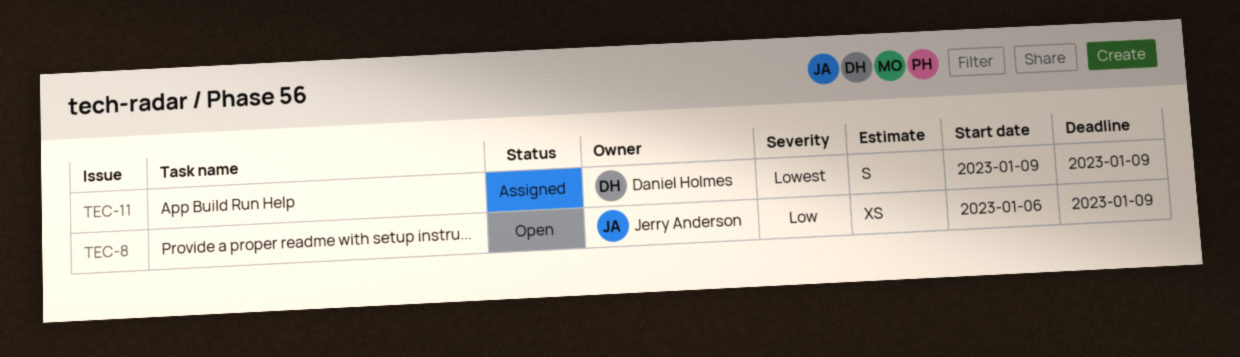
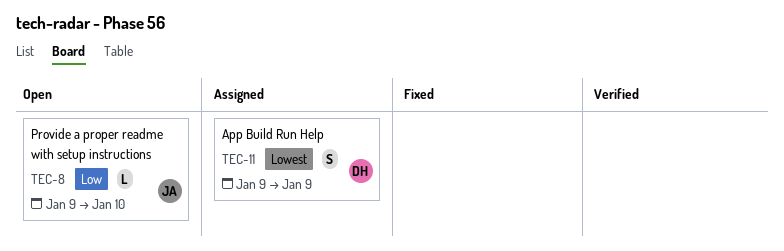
TEC-8, estimate: XS -> L
TEC-8, start: Jan 6 -> Jan 9
TEC-8, due: Jan 9 -> Jan 10

